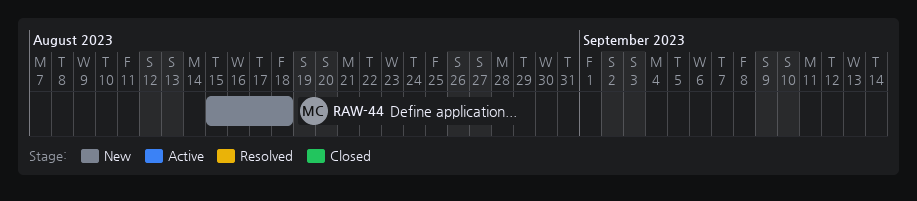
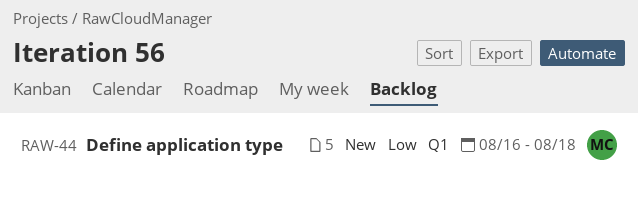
RAW-44, start: Aug 15 -> Aug 16

